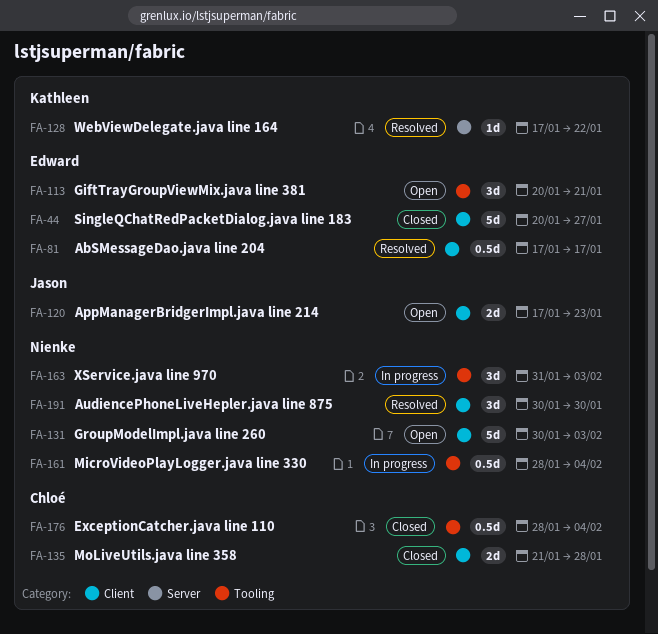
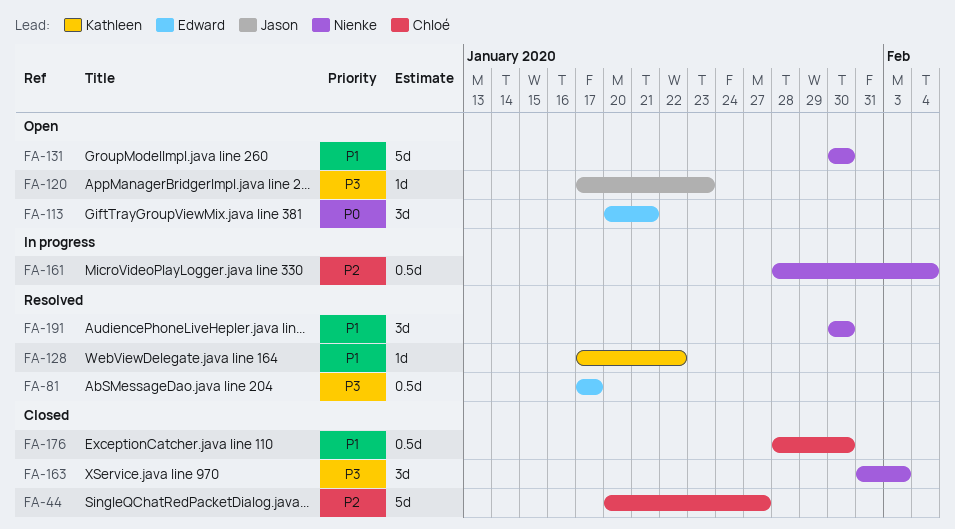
FA-44, owner: Edward -> Chloé
FA-120, estimate: 2d -> 1d
FA-131, due: Feb 3 -> Jan 30
FA-135: present -> none
FA-163, status: In progress -> Closed
FA-176, due: Feb 4 -> Jan 30

